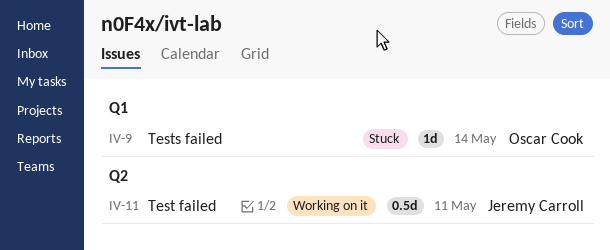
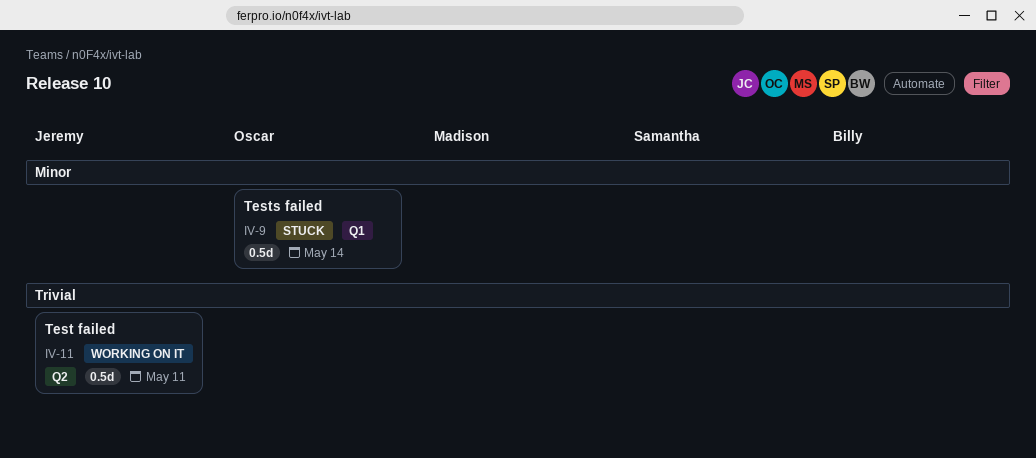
IV-9, estimate: 1d -> 0.5d

